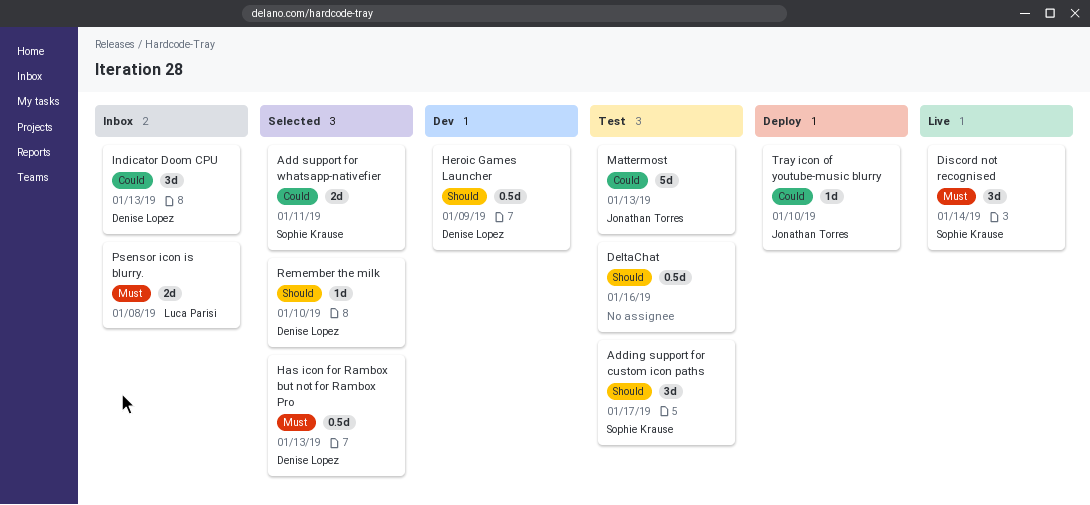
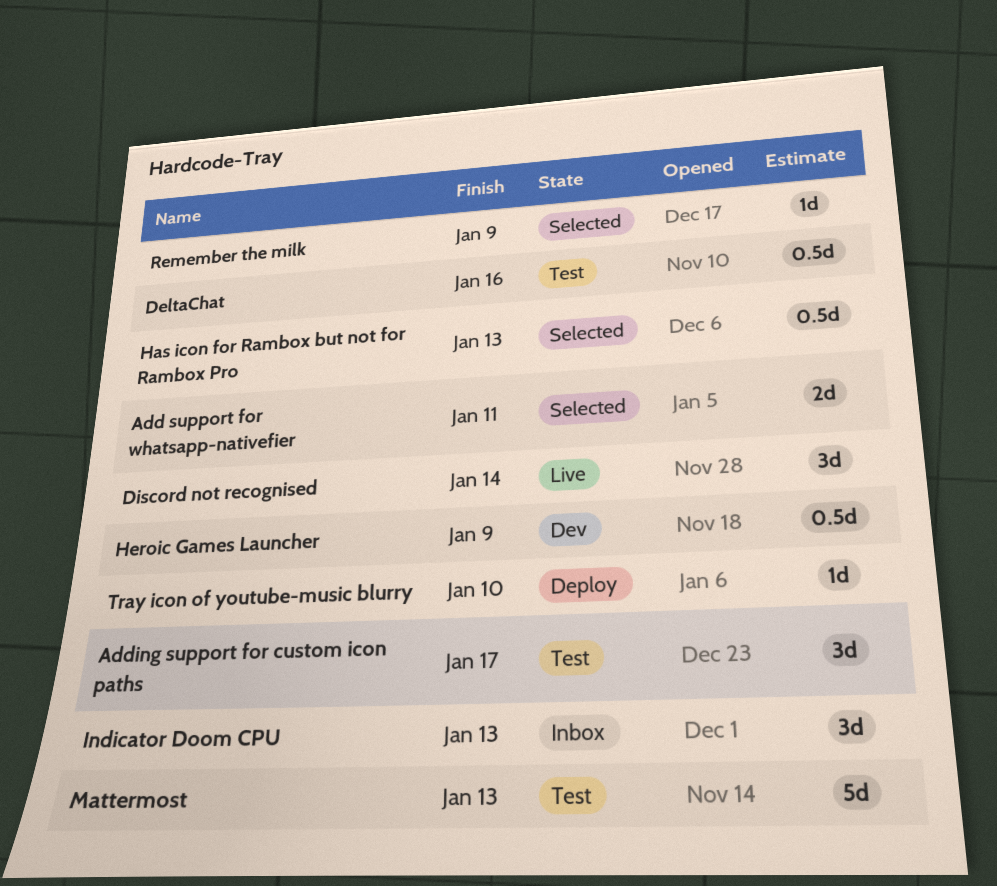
Psensor icon is blurry.: present -> none
Remember the milk, due: Jan 10 -> Jan 9

